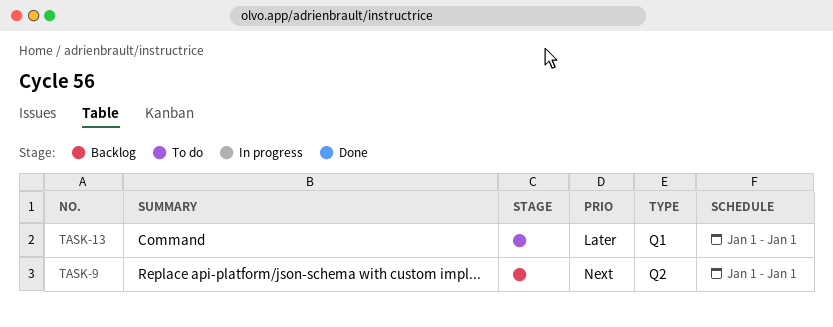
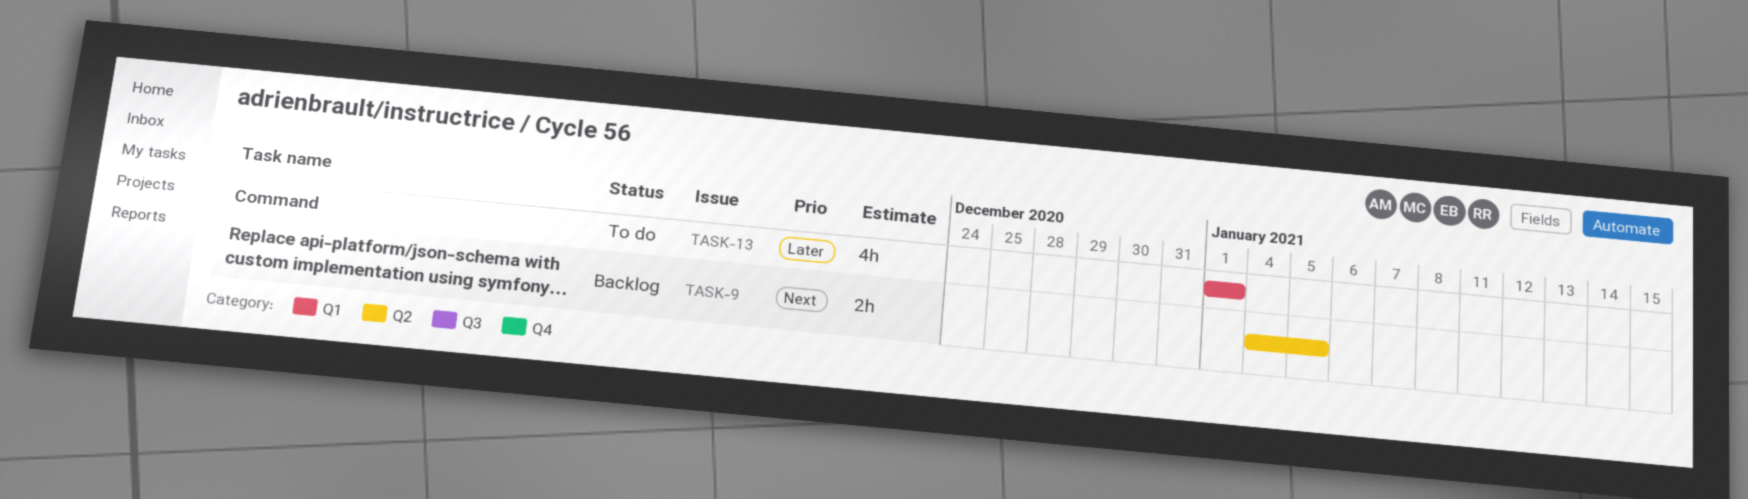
TASK-9, start: Jan 1 -> Jan 4
TASK-9, due: Jan 1 -> Jan 5

